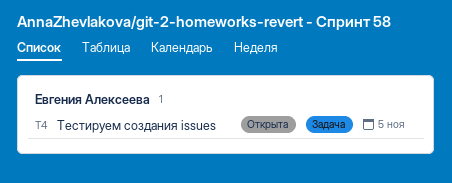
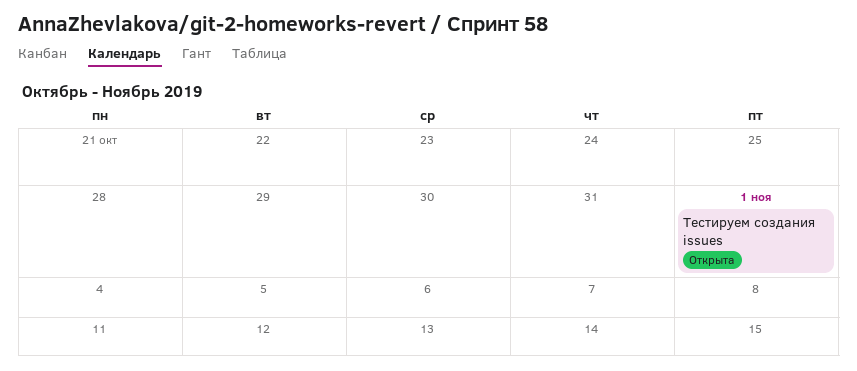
Тестируем создания issues, due: Nov 5 -> Nov 1

